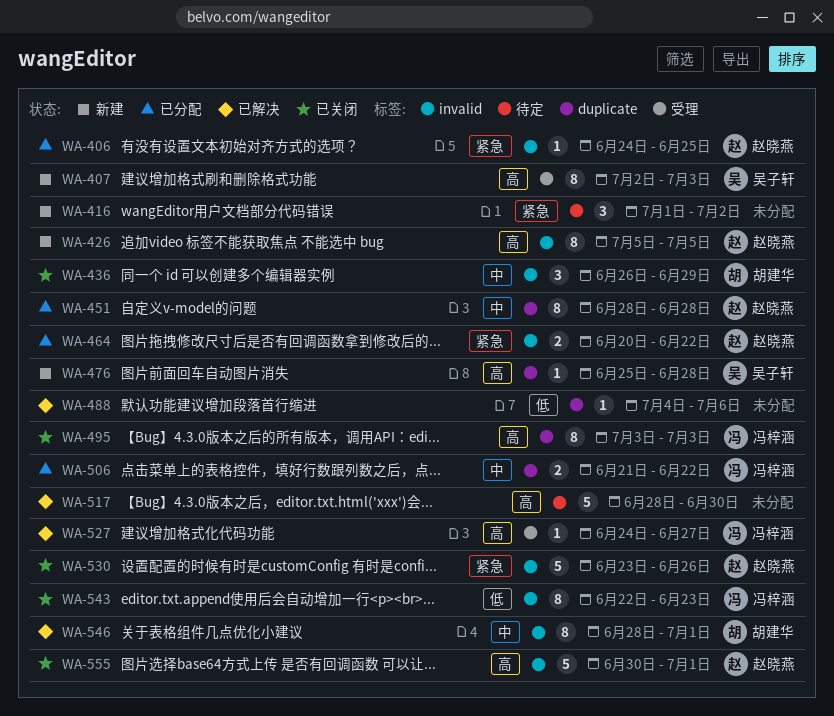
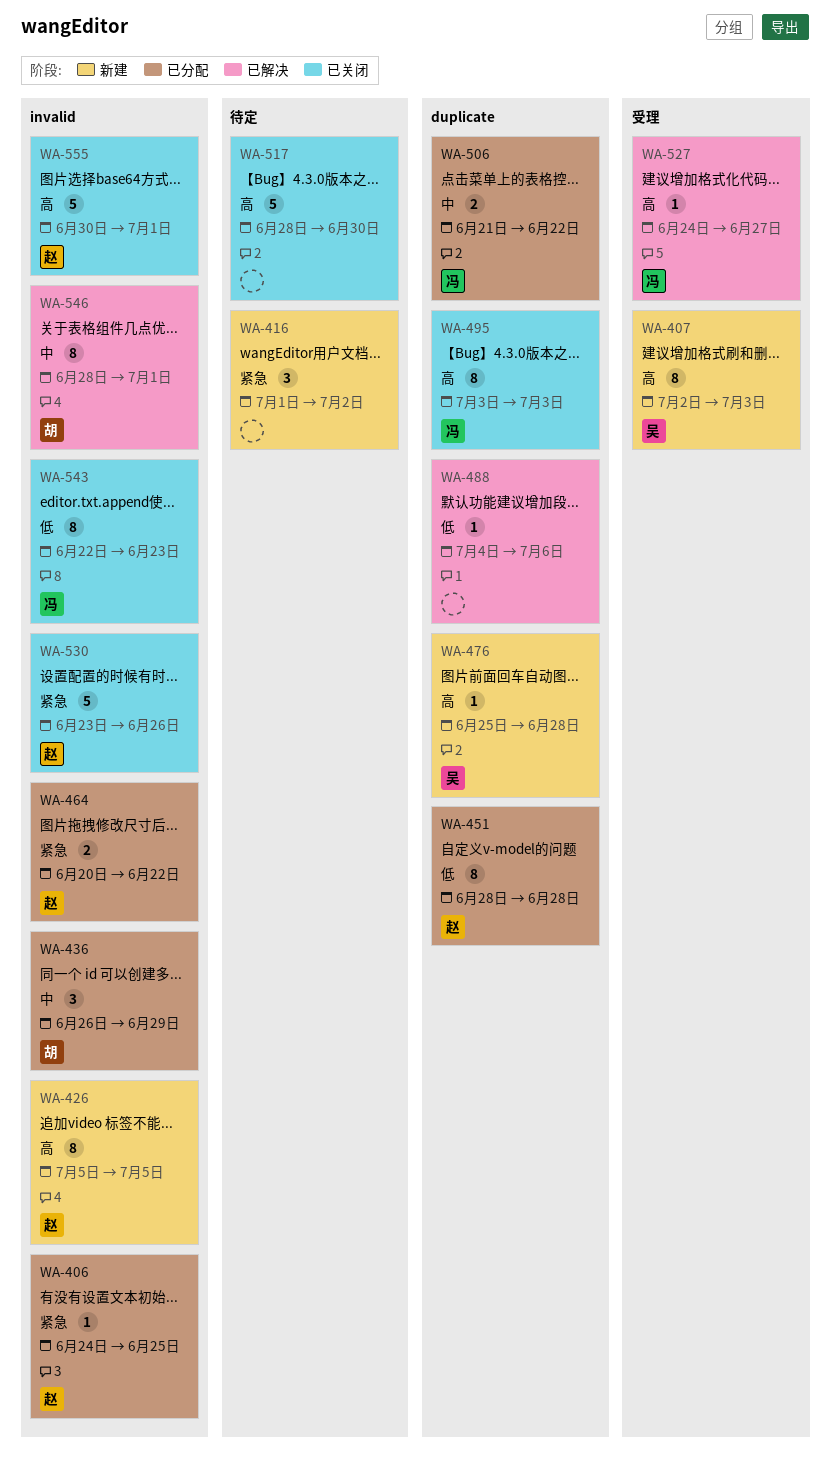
WA-436, status: 已关闭 -> 已分配
WA-451, priority: 中 -> 低
WA-517, status: 已解决 -> 已关闭

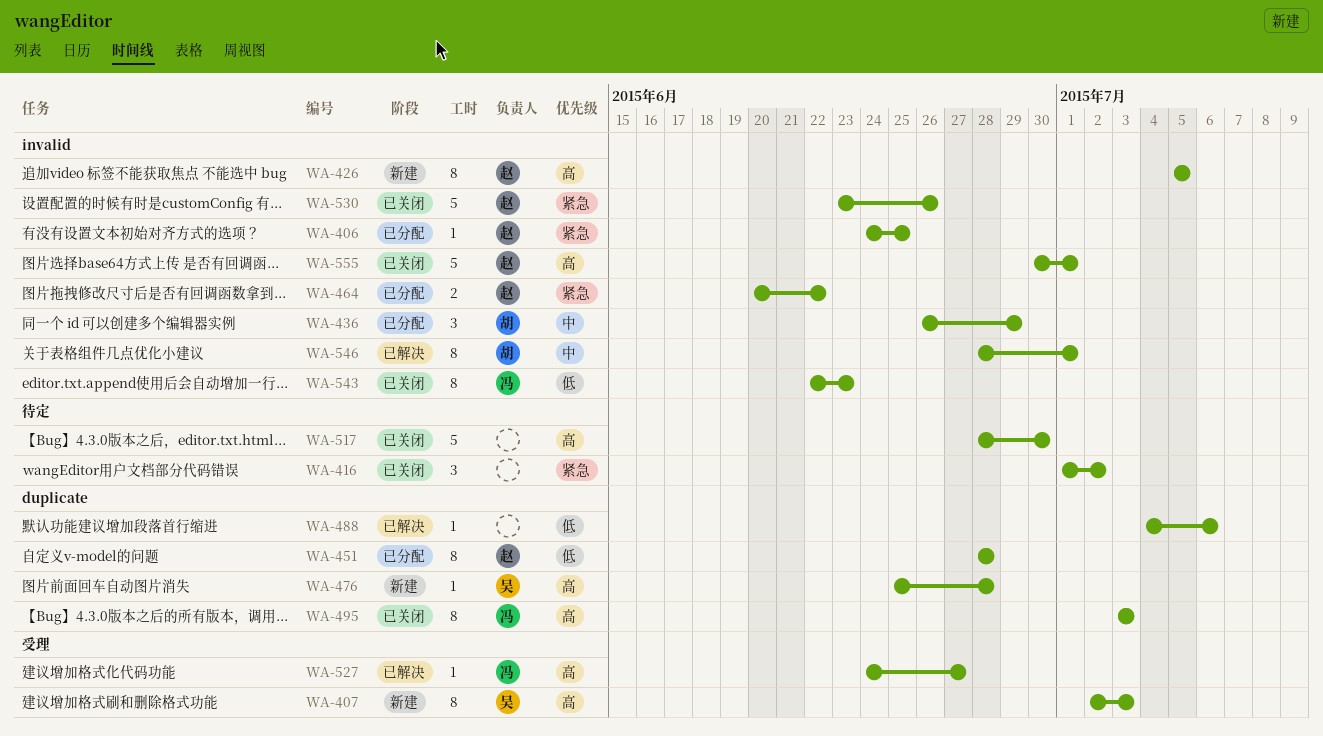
WA-416, status: 新建 -> 已关闭
WA-506: present -> none

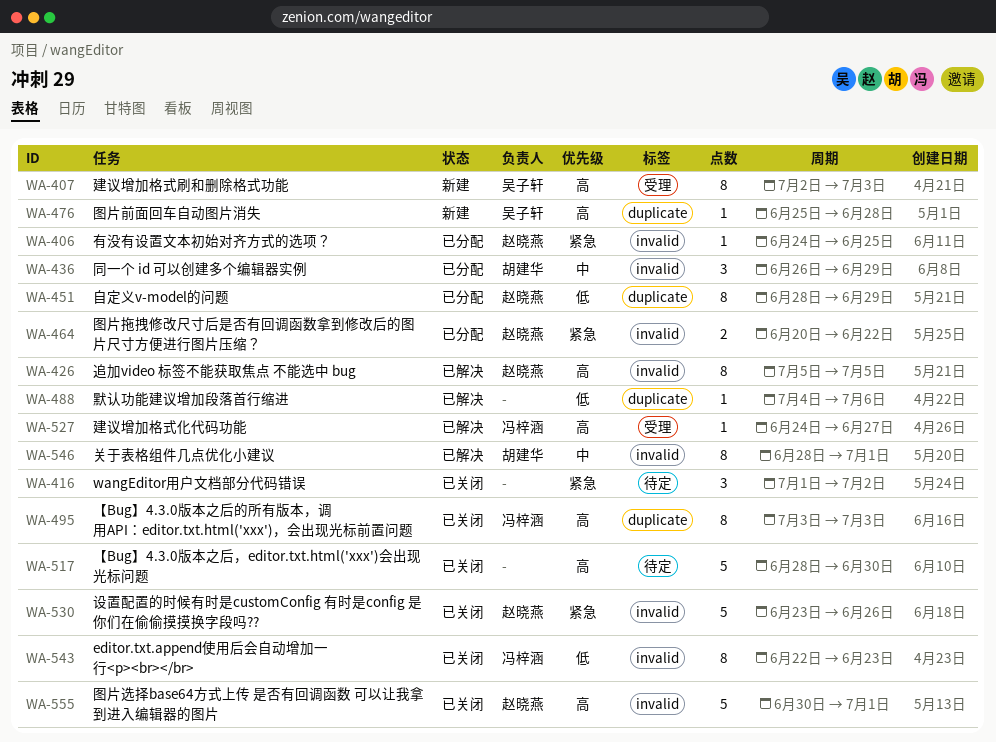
WA-426, status: 新建 -> 已解决
WA-451, due: Jun 28 -> Jun 29

